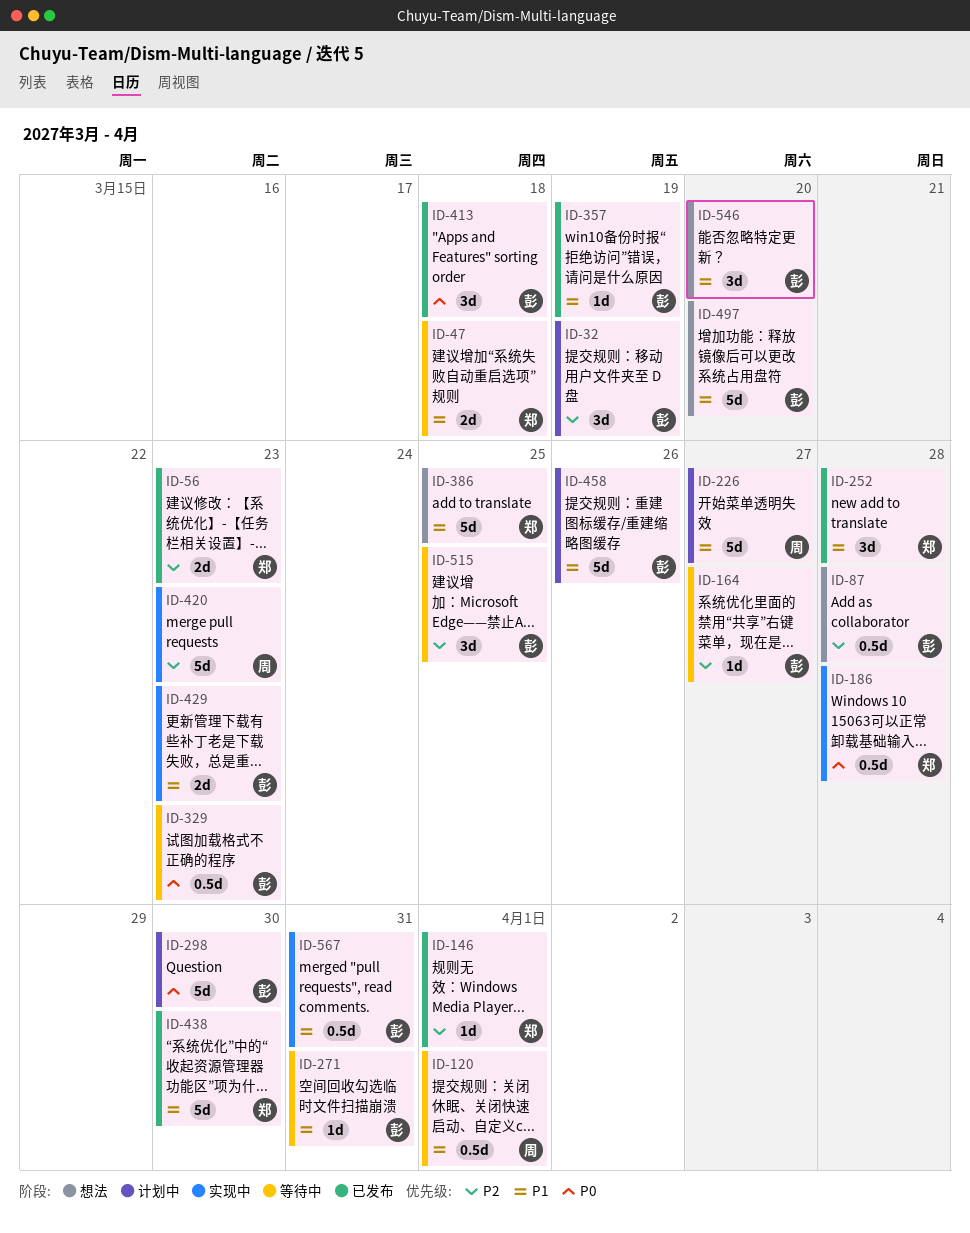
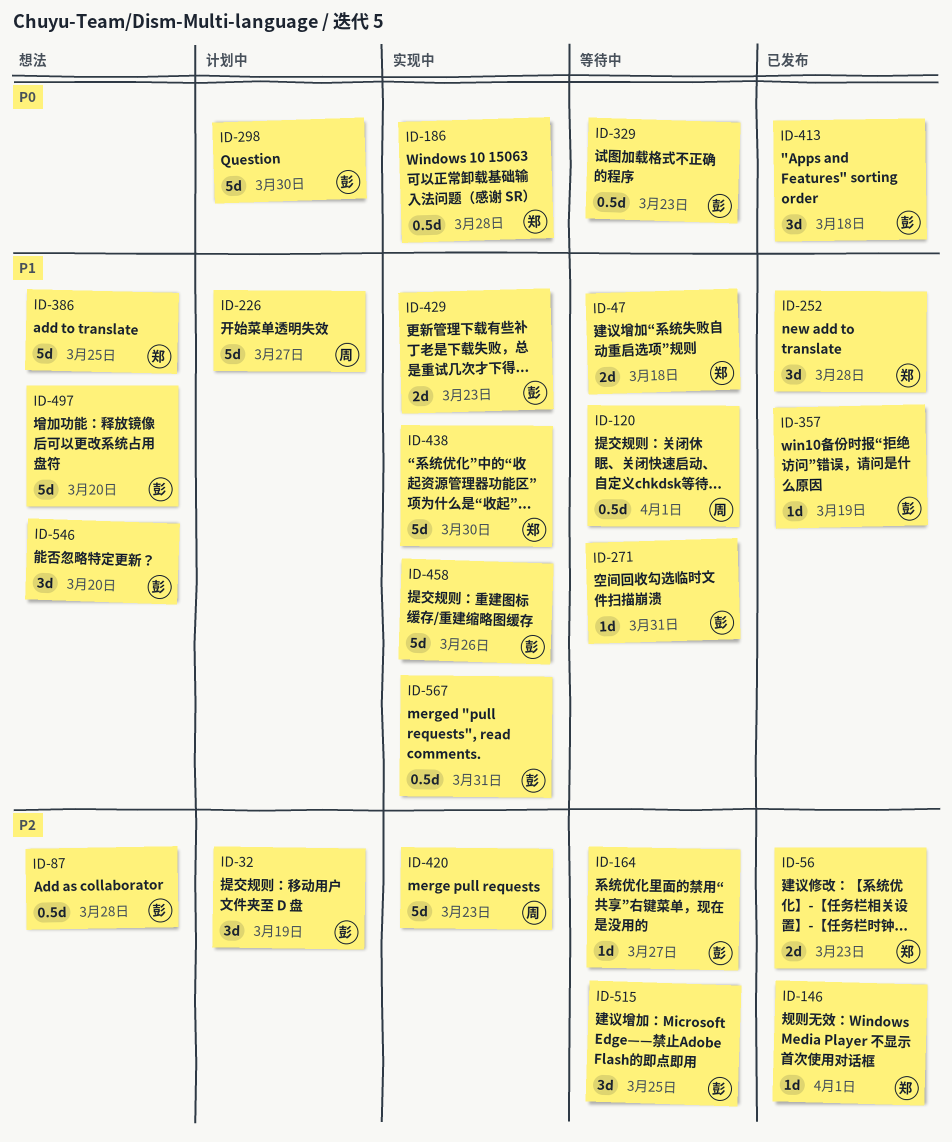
ID-438, status: 已发布 -> 实现中
ID-458, status: 计划中 -> 实现中

